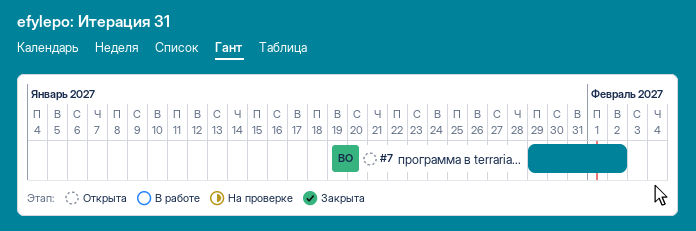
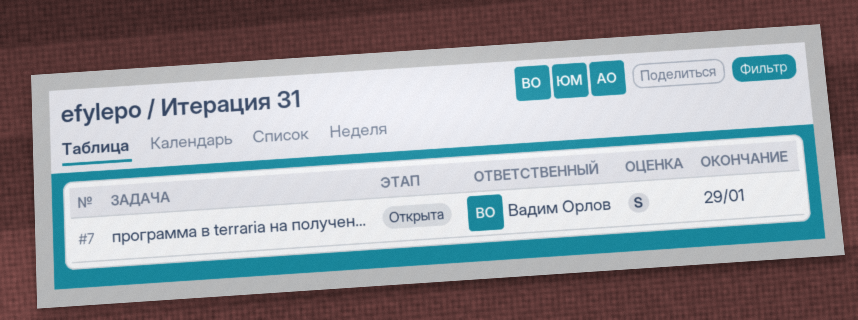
#7, due: Feb 2 -> Jan 29

